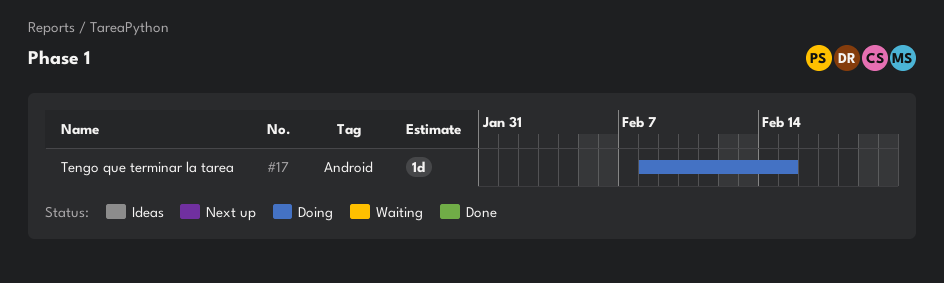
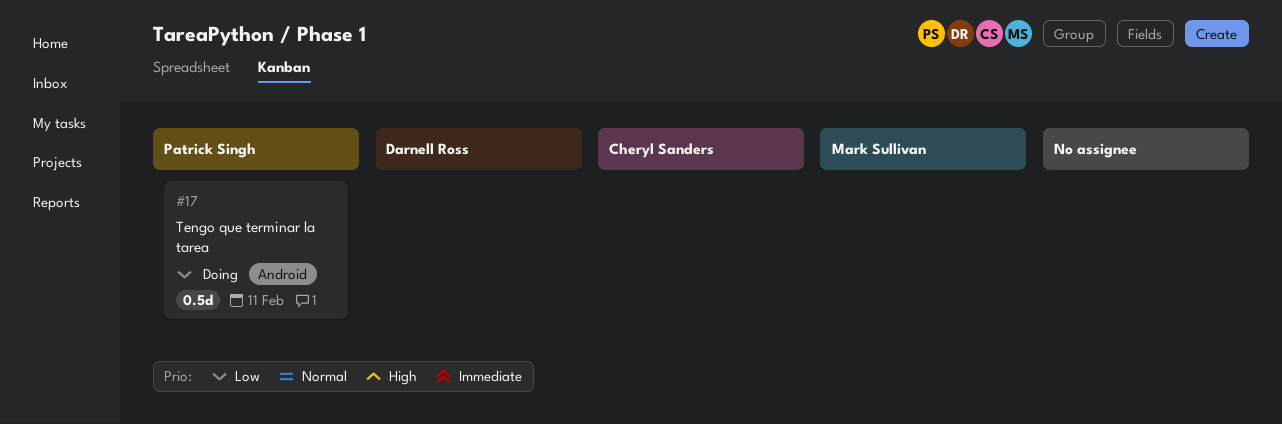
#17, estimate: 1d -> 0.5d
#17, due: Feb 15 -> Feb 11

